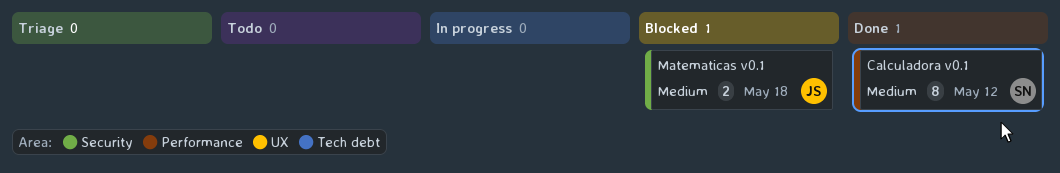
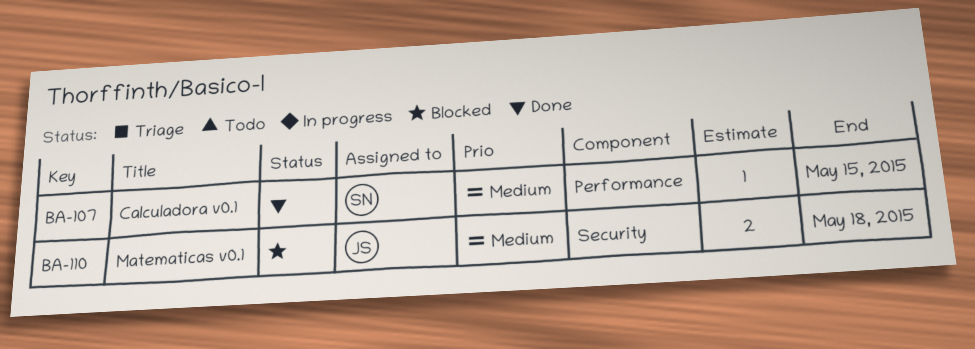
Calculadora v0.1, estimate: 8 -> 1
Calculadora v0.1, due: May 12 -> May 15

